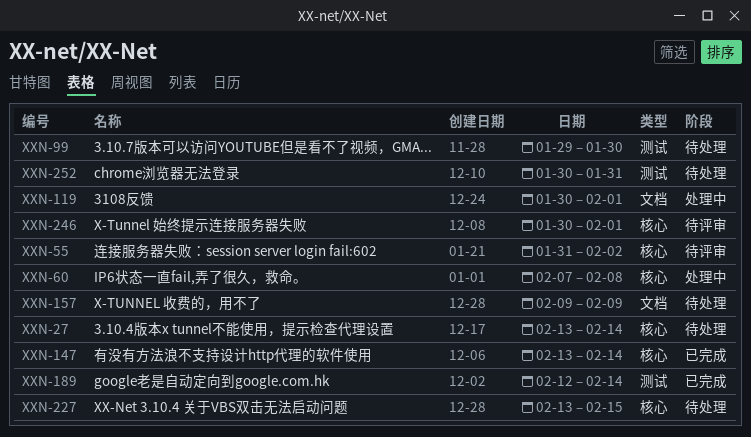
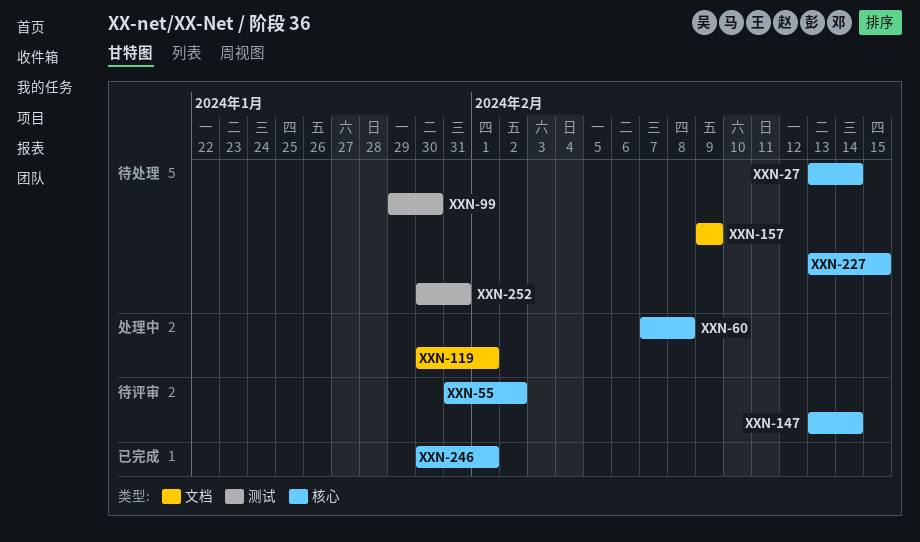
XXN-147, status: 已完成 -> 待评审
XXN-189: present -> none
XXN-246, status: 待评审 -> 已完成

